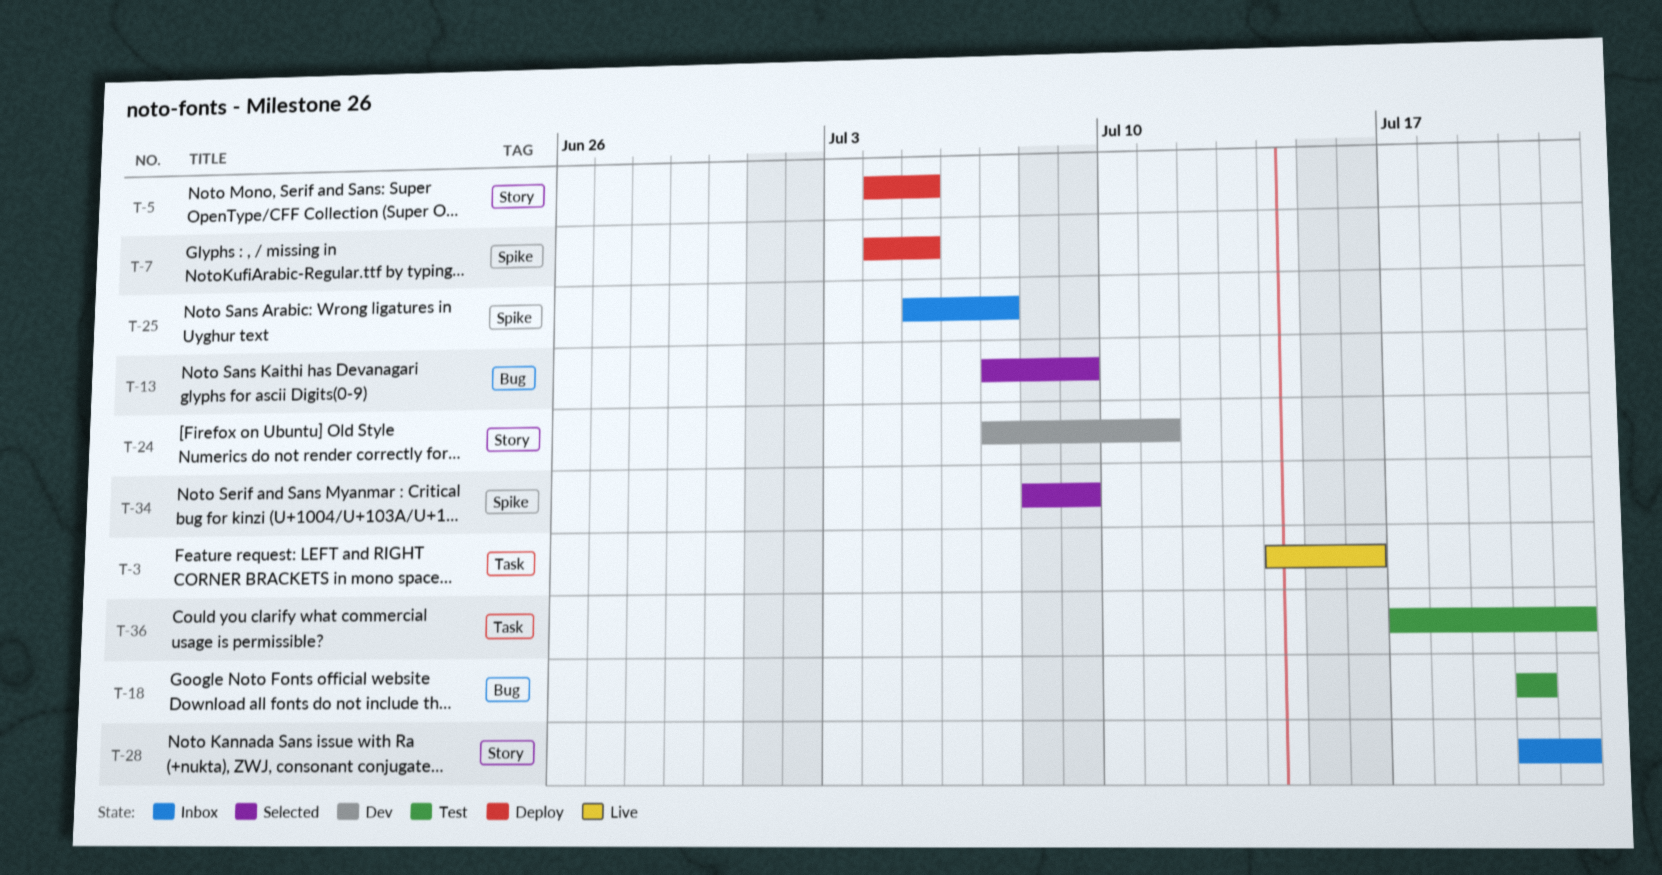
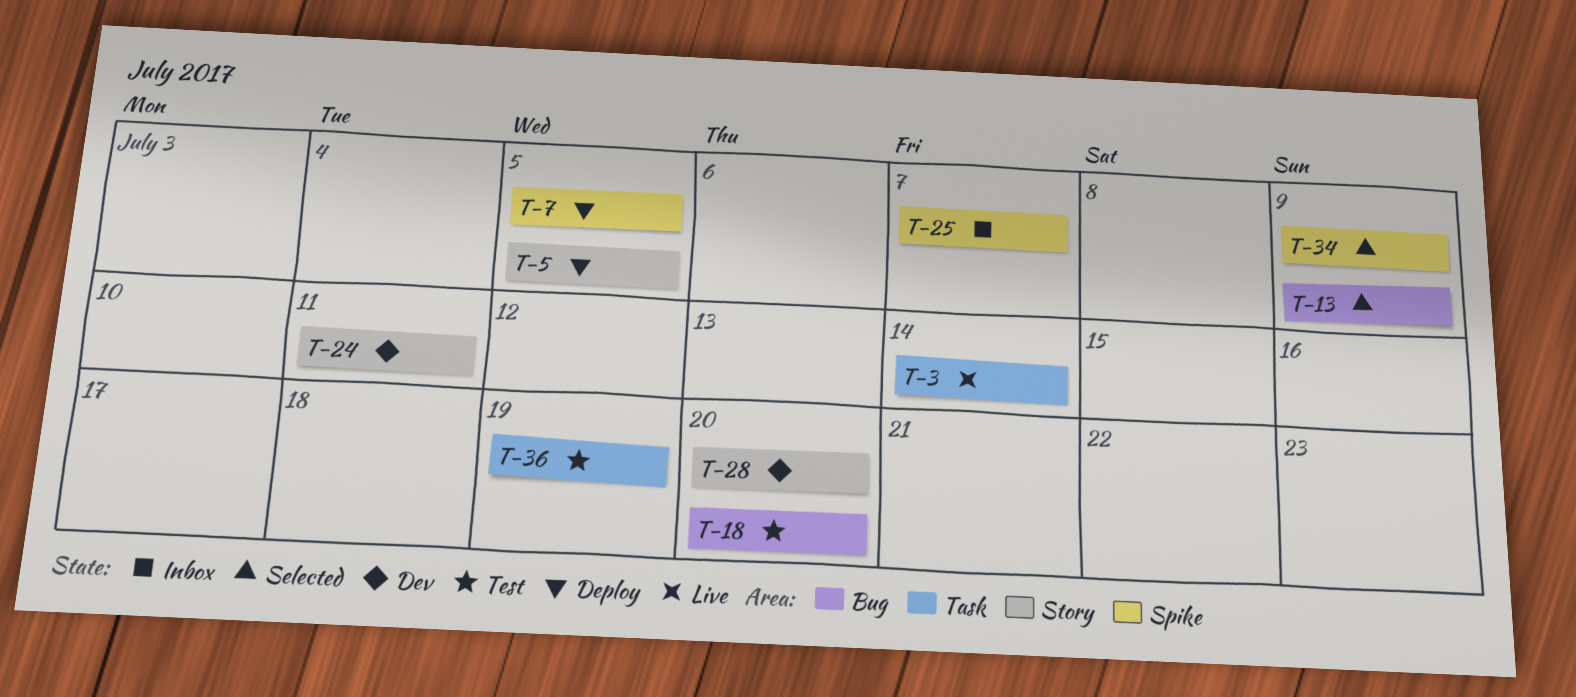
T-3, due: Jul 16 -> Jul 14
T-28, status: Inbox -> Dev
T-28, due: Jul 21 -> Jul 20
T-36, due: Jul 21 -> Jul 19

